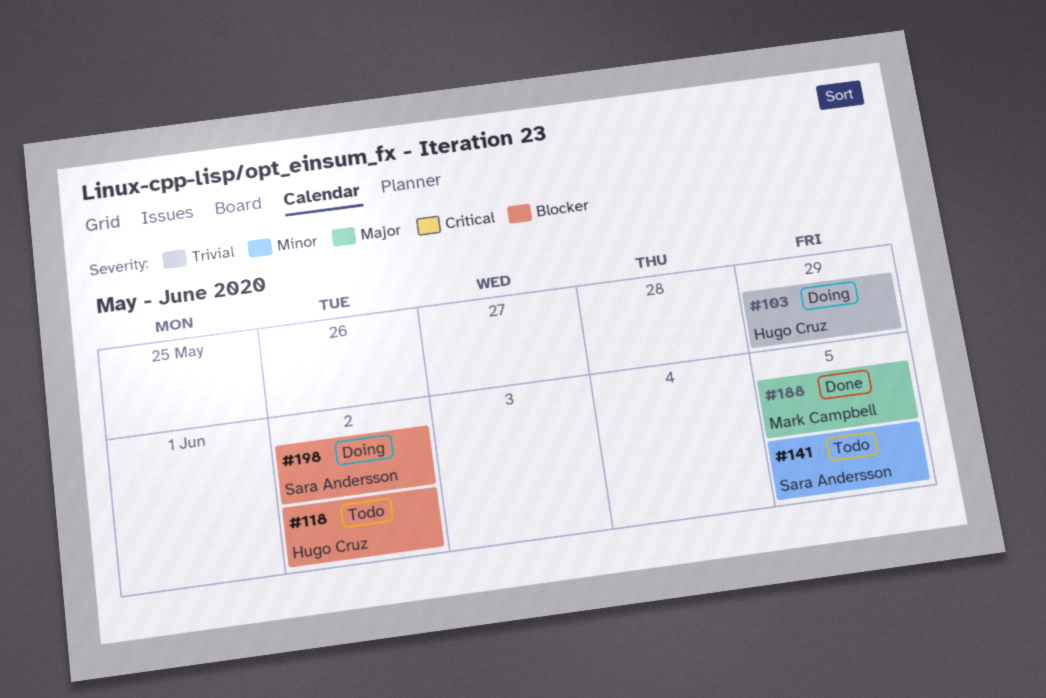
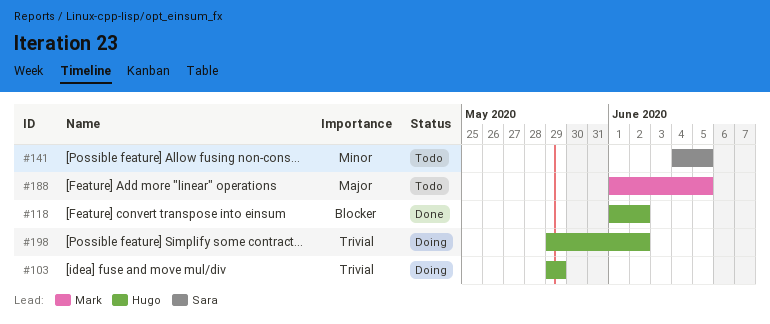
#118, status: Todo -> Done
#188, status: Done -> Todo
#198, owner: Sara Andersson -> Hugo Cruz
#198, priority: Blocker -> Trivial

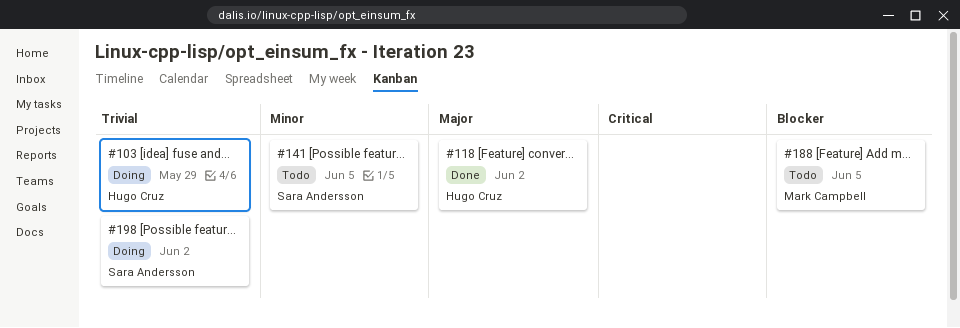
#118, priority: Blocker -> Major
#188, priority: Major -> Blocker
#198, owner: Hugo Cruz -> Sara Andersson

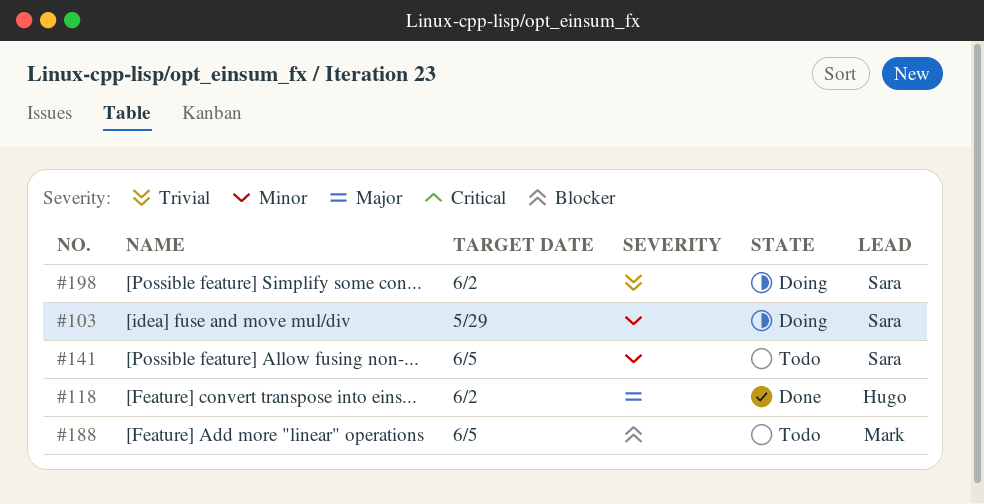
#103, owner: Hugo Cruz -> Sara Andersson
#103, priority: Trivial -> Minor

